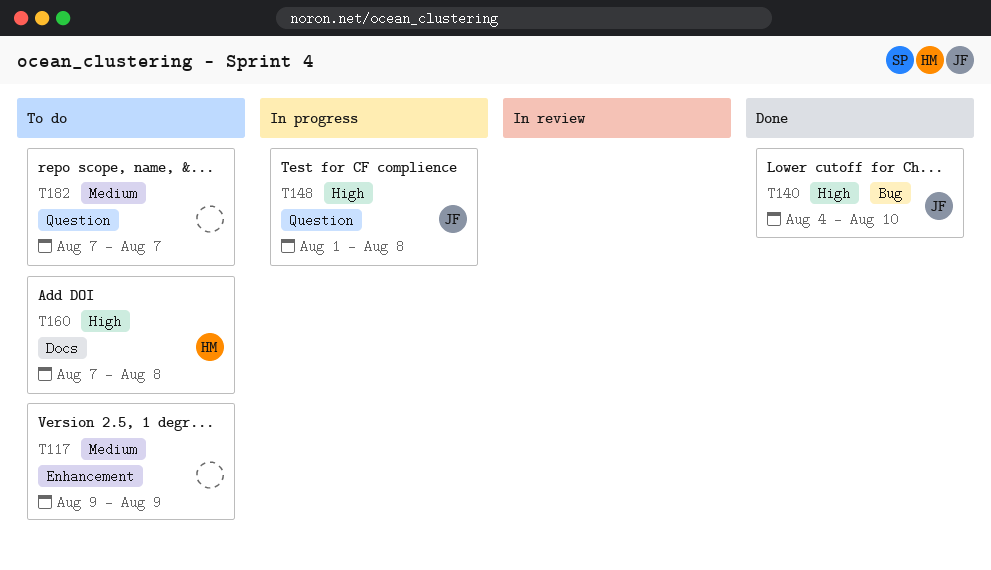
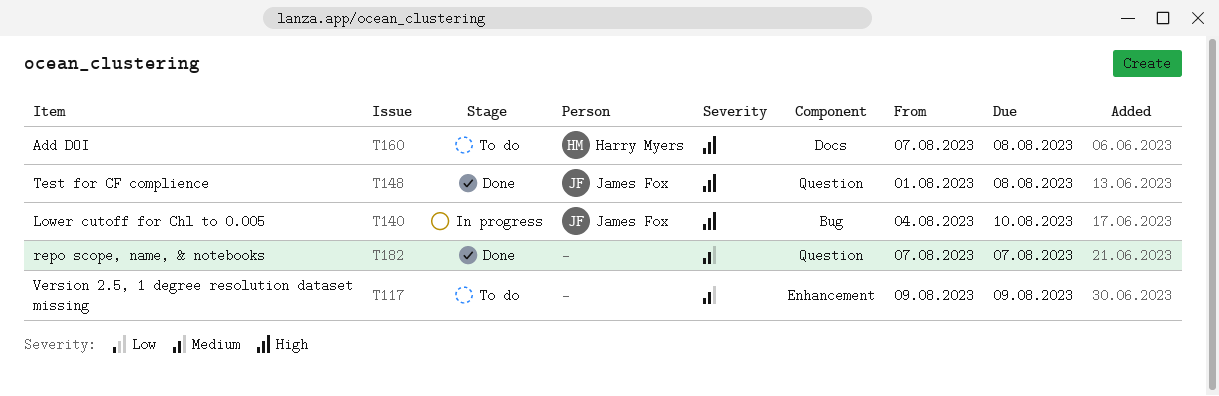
T140, status: Done -> In progress
T148, status: In progress -> Done
T182, status: To do -> Done

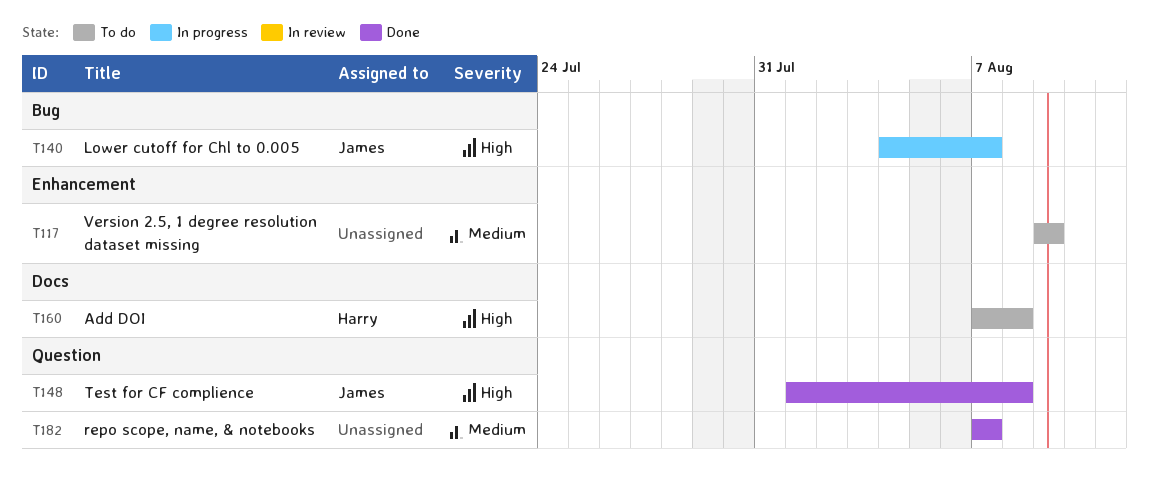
T140, due: Aug 10 -> Aug 7

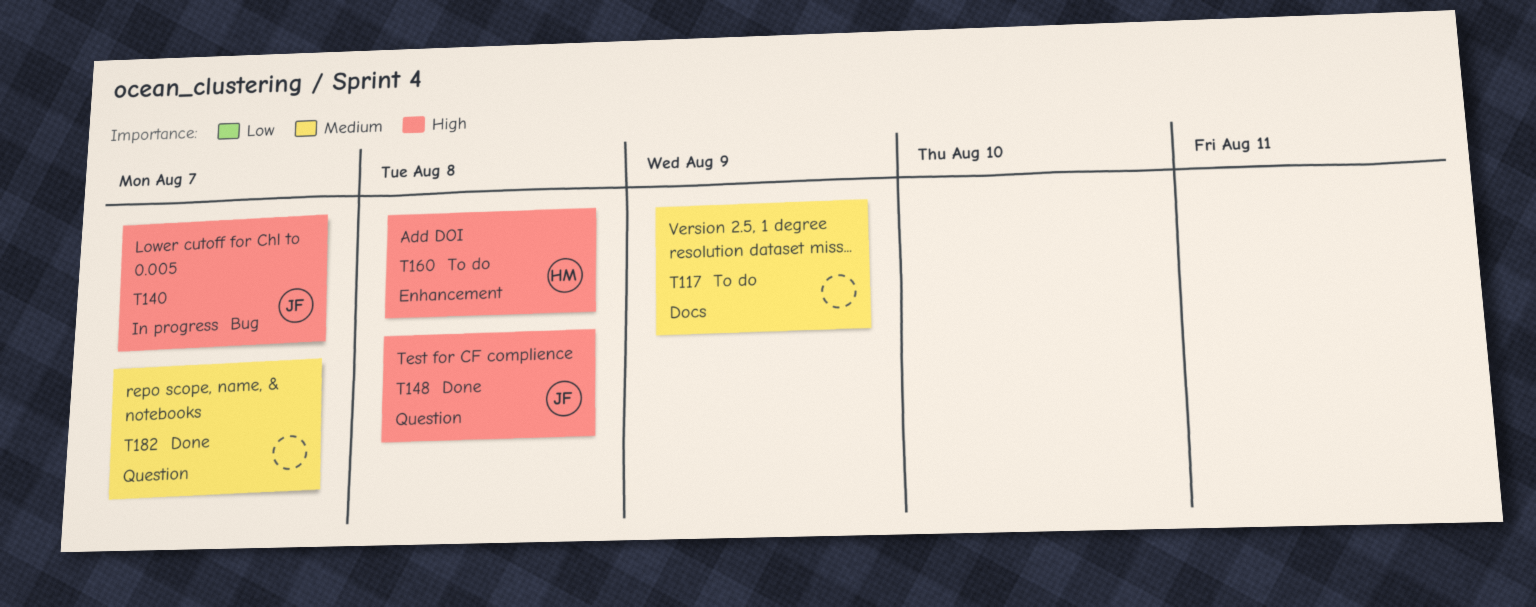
T117, label: Enhancement -> Docs
T160, label: Docs -> Enhancement

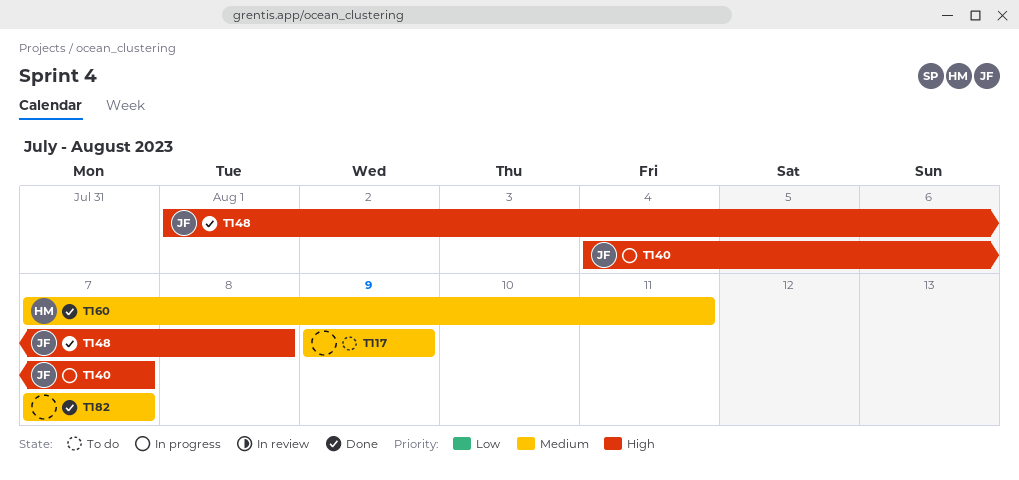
T160, status: To do -> Done
T160, priority: High -> Medium
T160, due: Aug 8 -> Aug 11

